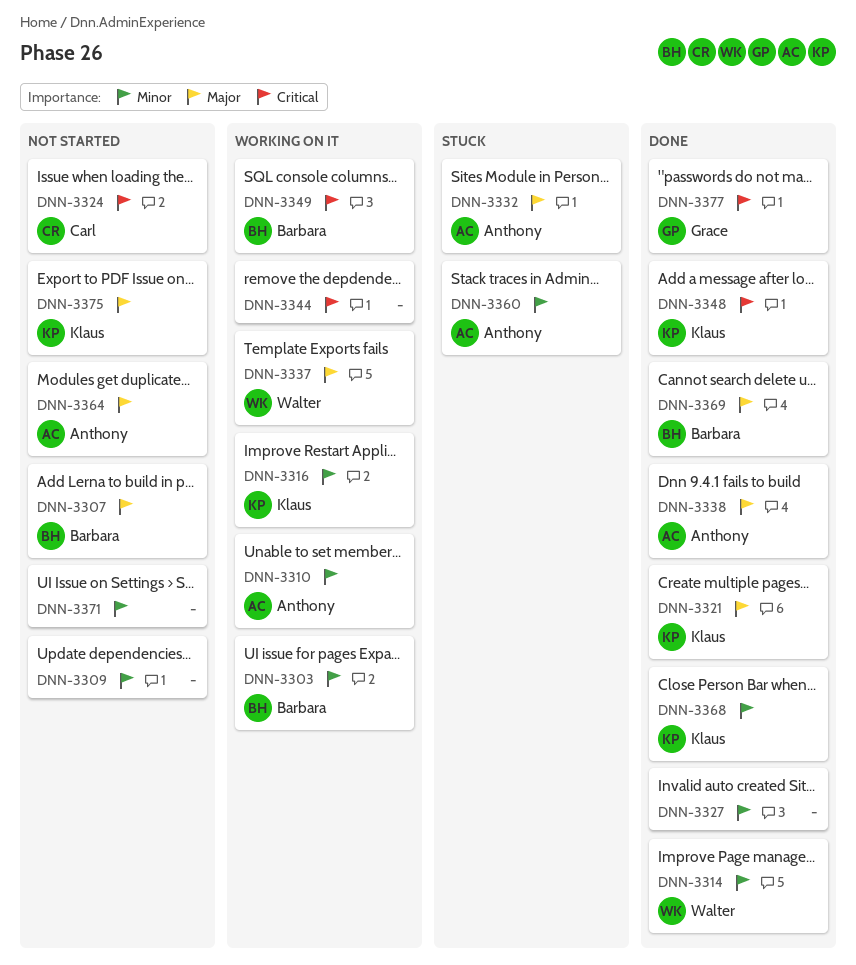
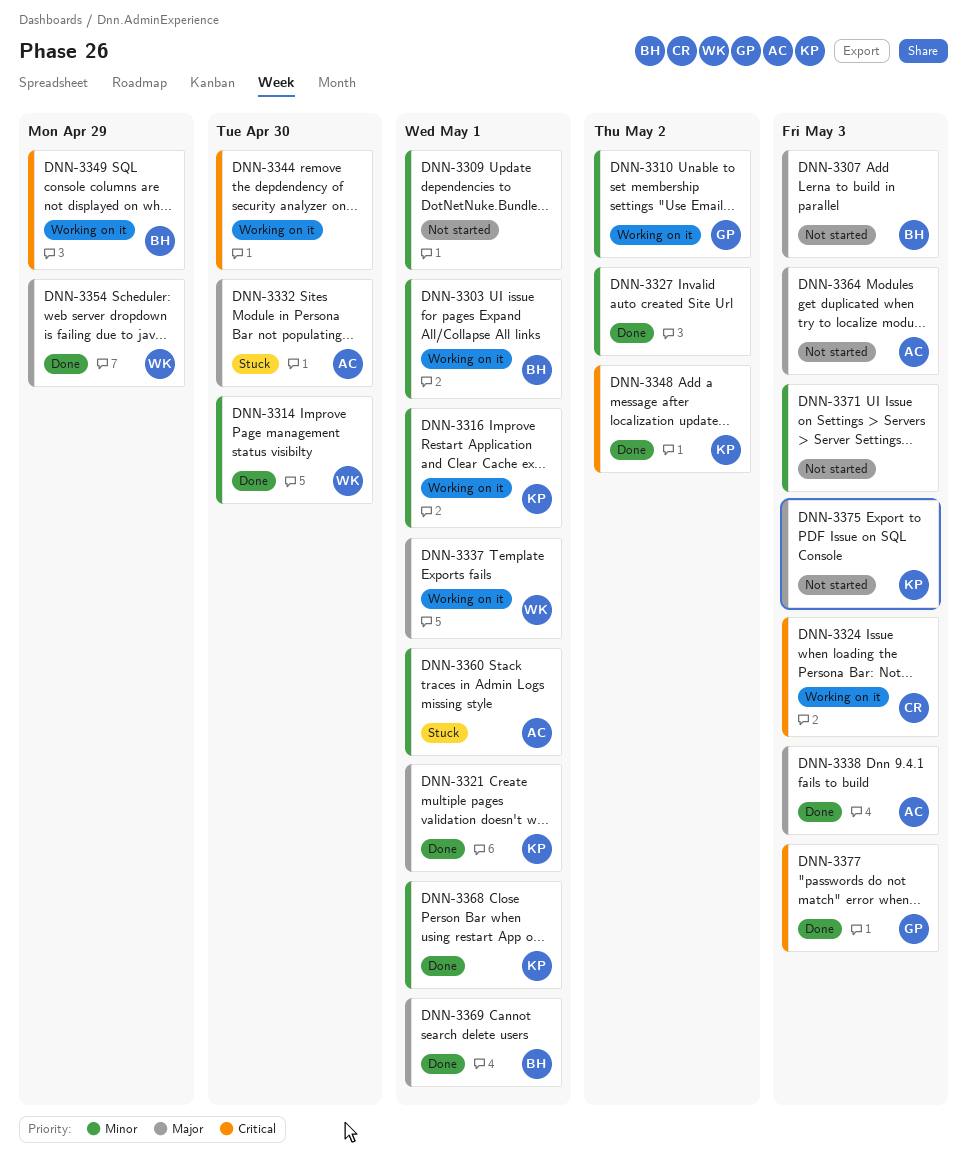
DNN-3310, owner: Anthony -> Grace
DNN-3324, status: Not started -> Working on it
DNN-3354: none -> present

